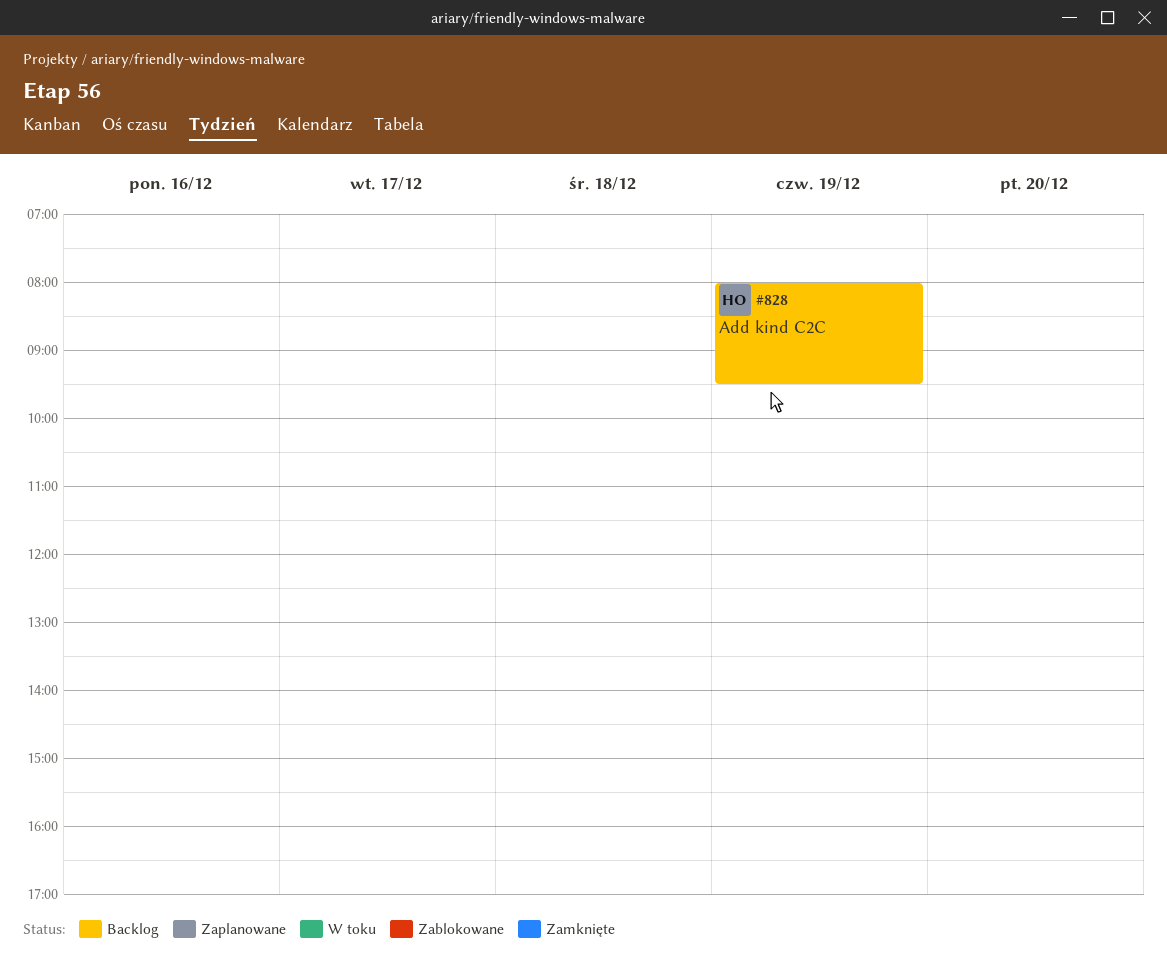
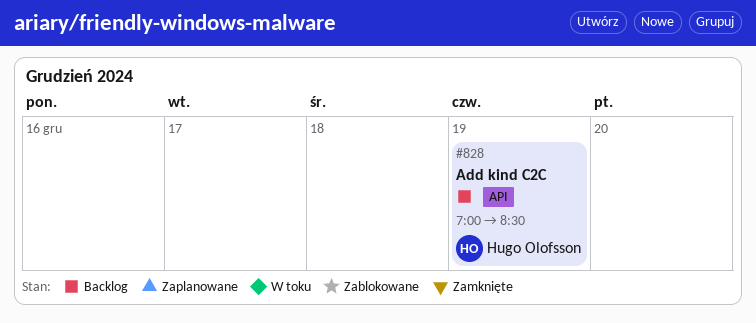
#828, begins: 08:00 -> 07:00
#828, ends: 09:30 -> 08:30

